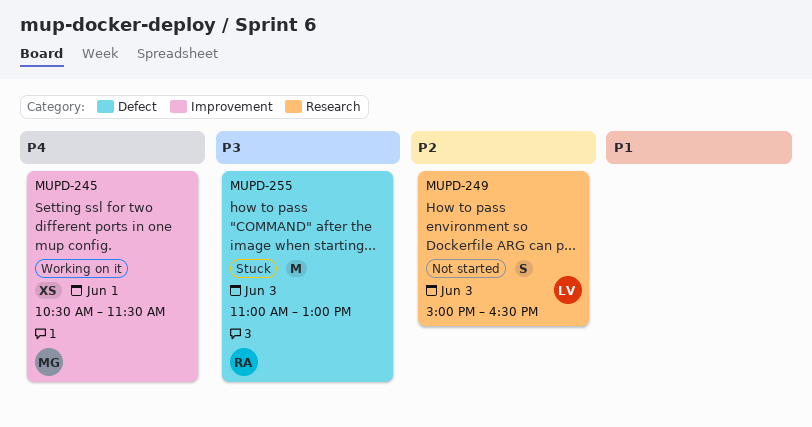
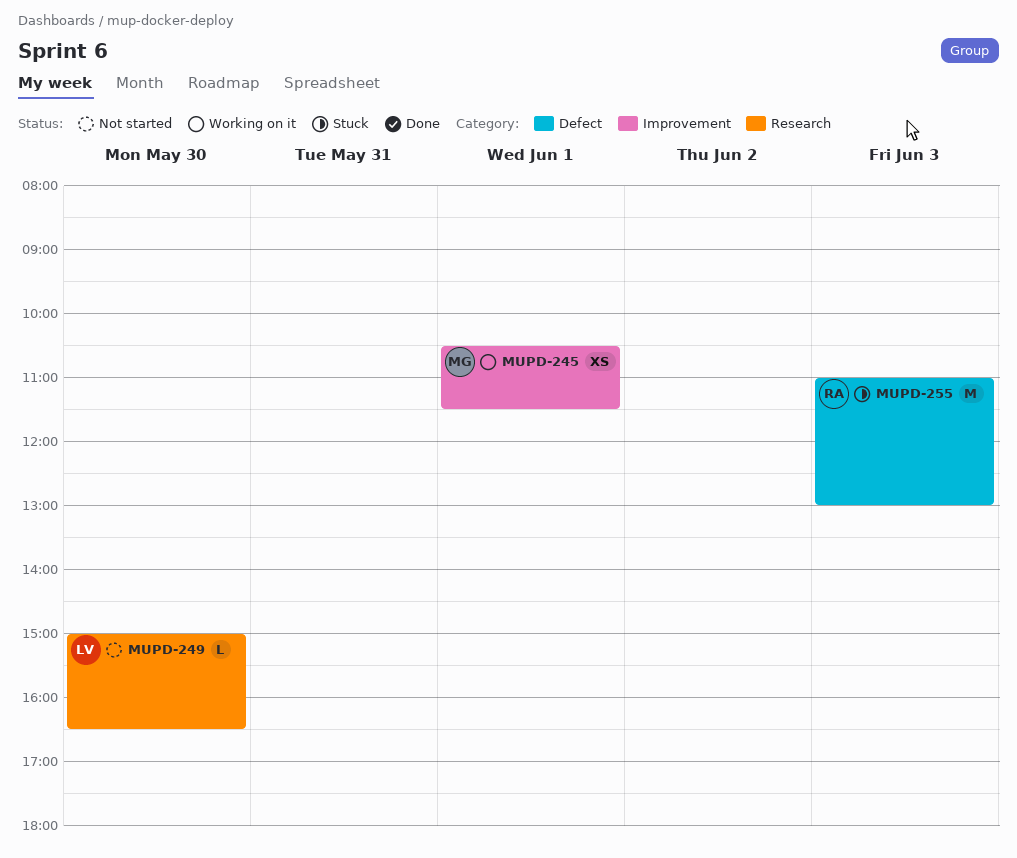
MUPD-249, estimate: S -> L
MUPD-249, day: Jun 3 -> May 30

